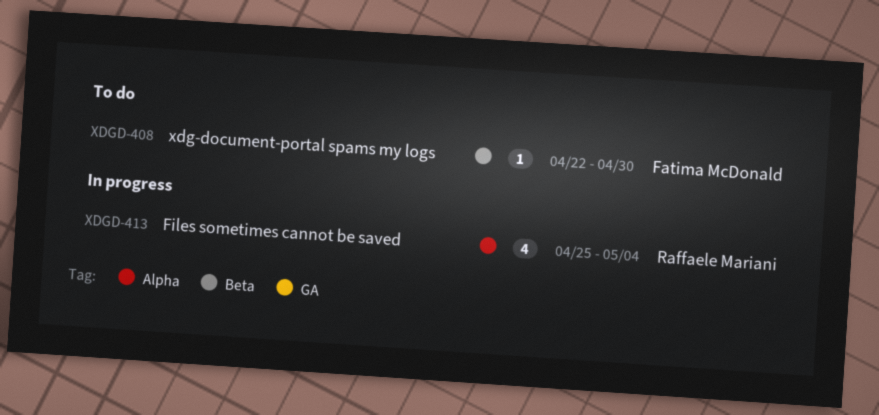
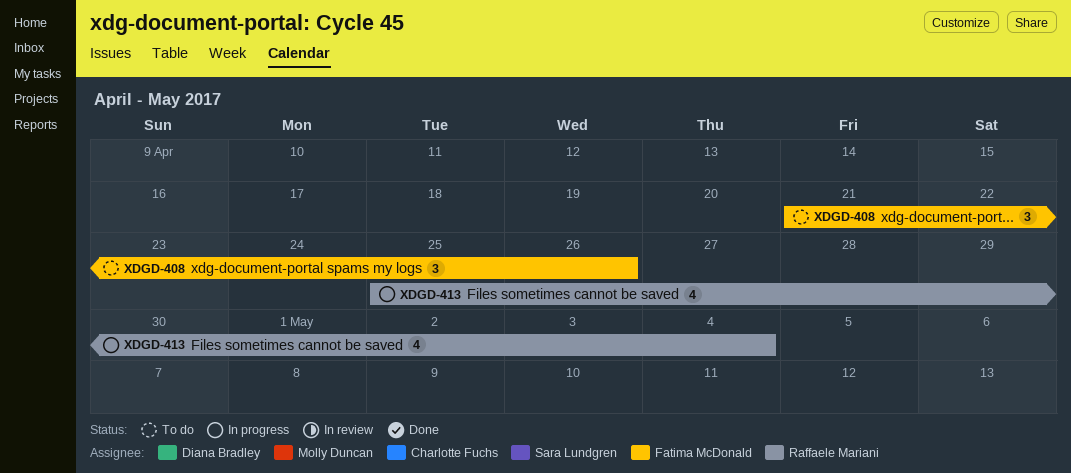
XDGD-408, estimate: 1 -> 3
XDGD-408, start: Apr 22 -> Apr 21
XDGD-408, due: Apr 30 -> Apr 26

